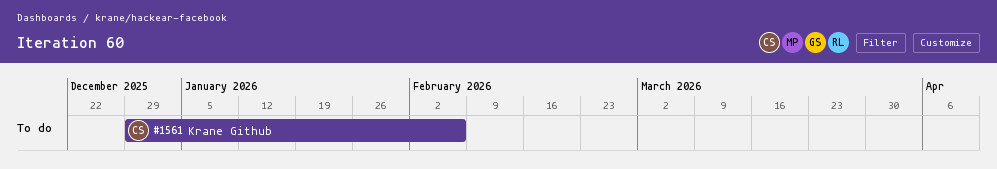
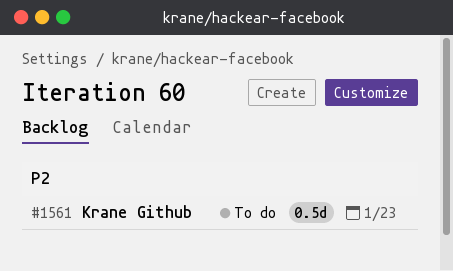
#1561, due: Feb 6 -> Jan 23

